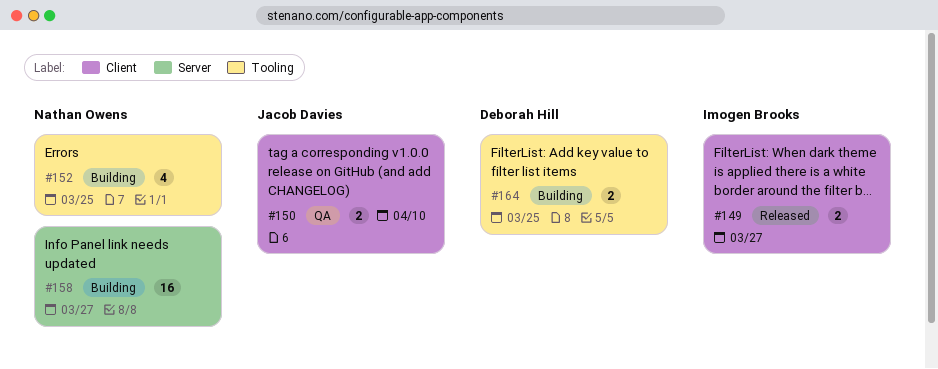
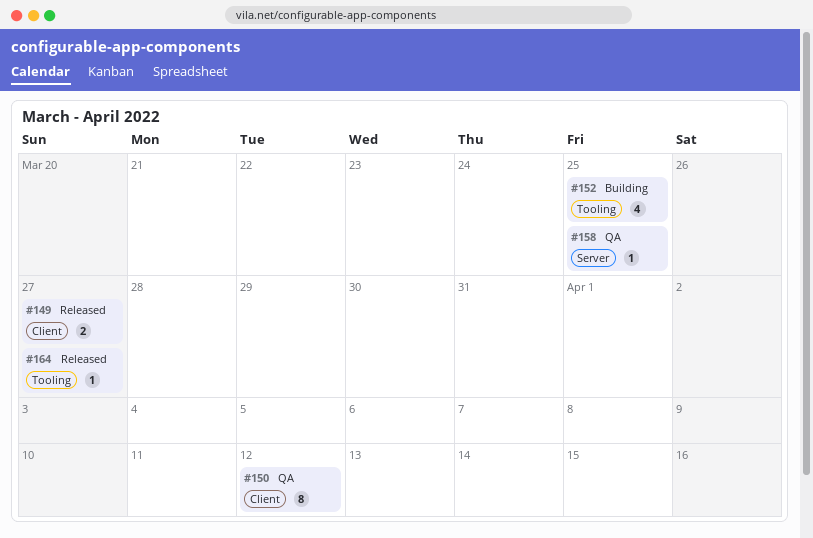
#150, estimate: 2 -> 8
#150, due: Apr 10 -> Apr 12
#158, status: Building -> QA
#158, estimate: 16 -> 1
#158, due: Mar 27 -> Mar 25
#164, status: Building -> Released
#164, estimate: 2 -> 1
#164, due: Mar 25 -> Mar 27

